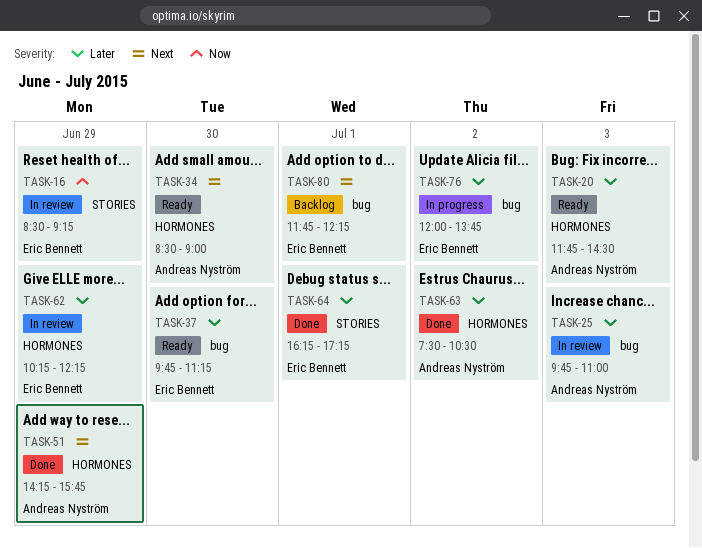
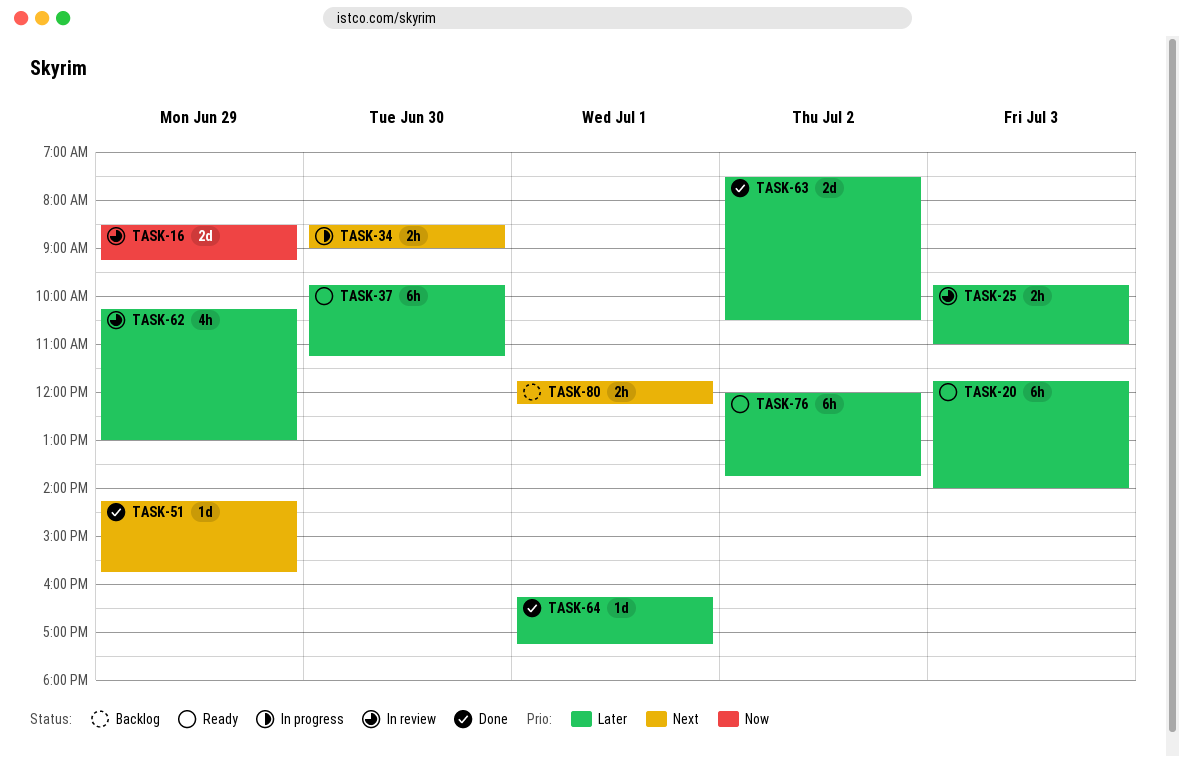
TASK-20, ends: 14:30 -> 14:00
TASK-34, status: Ready -> In progress
TASK-62, ends: 12:15 -> 13:00
TASK-76, status: In progress -> Ready

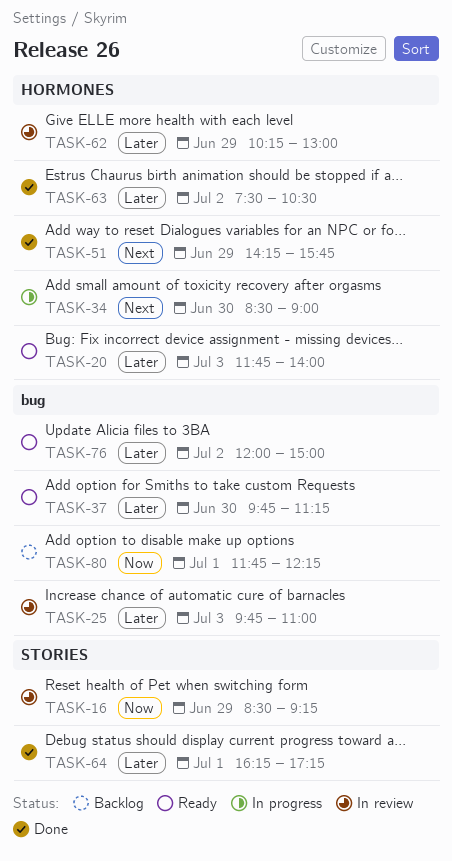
TASK-76, ends: 13:45 -> 15:00
TASK-80, priority: Next -> Now

